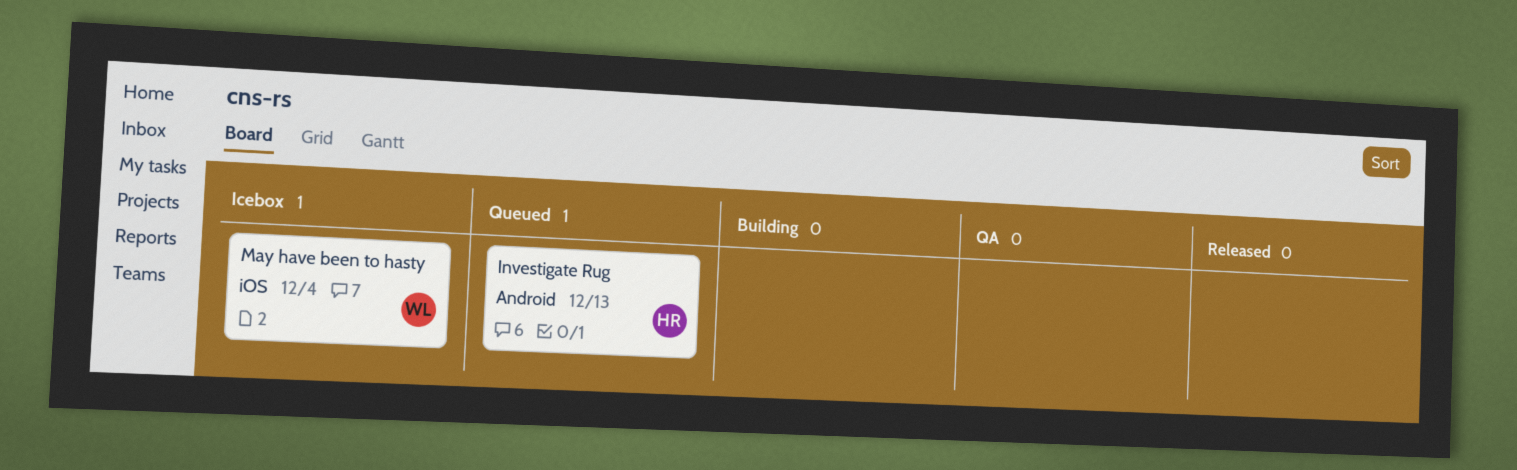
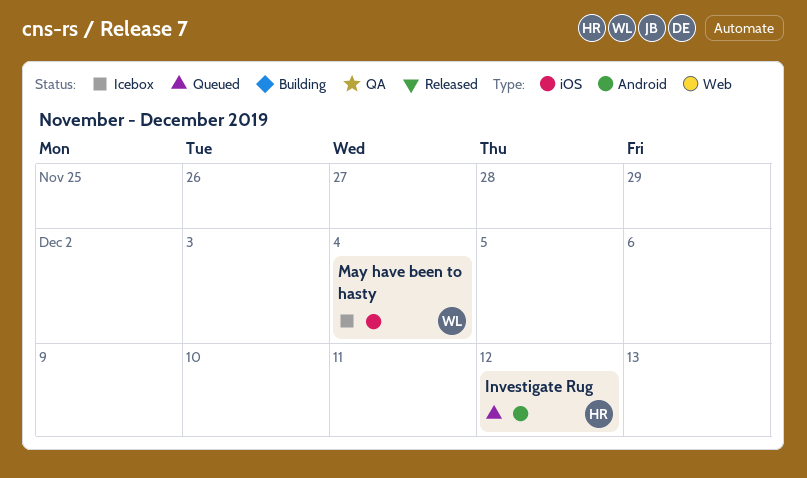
Investigate Rug, due: Dec 13 -> Dec 12

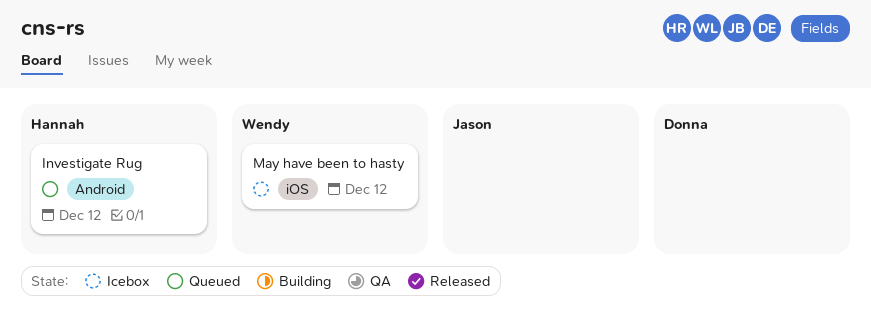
May have been to hasty, due: Dec 4 -> Dec 12

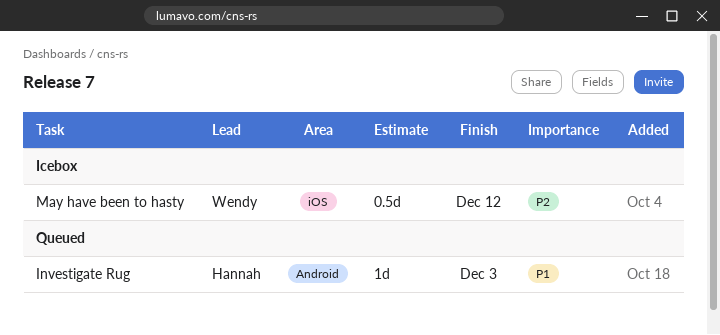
Investigate Rug, due: Dec 12 -> Dec 3

